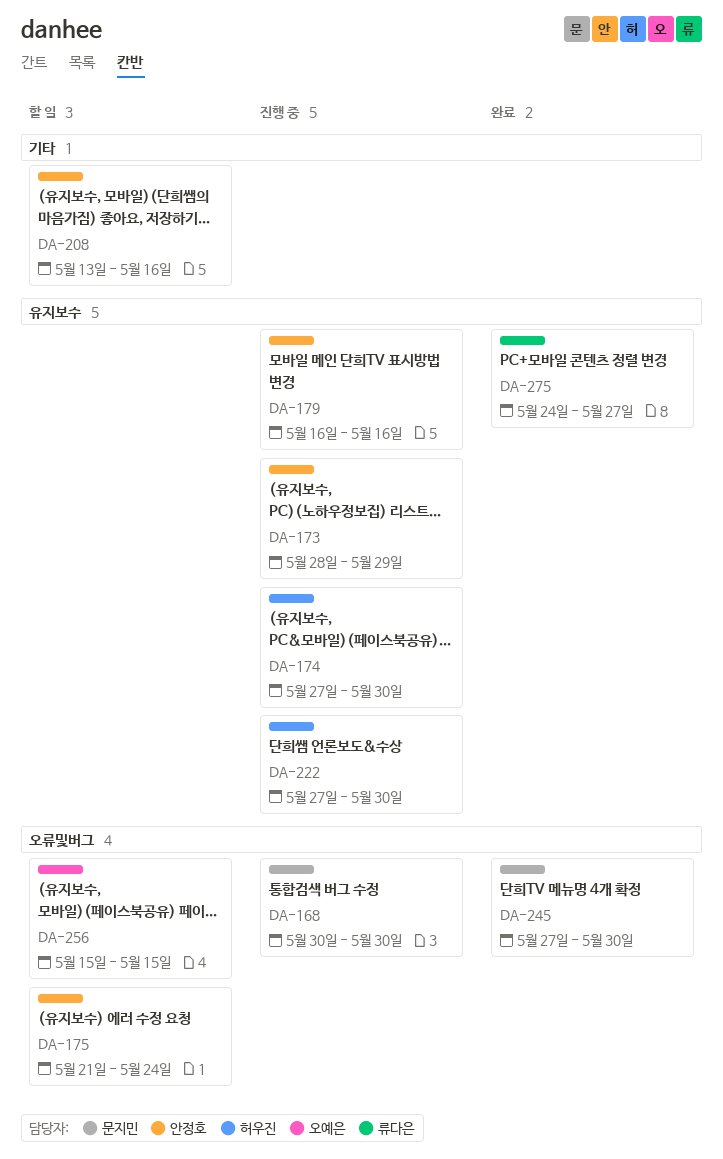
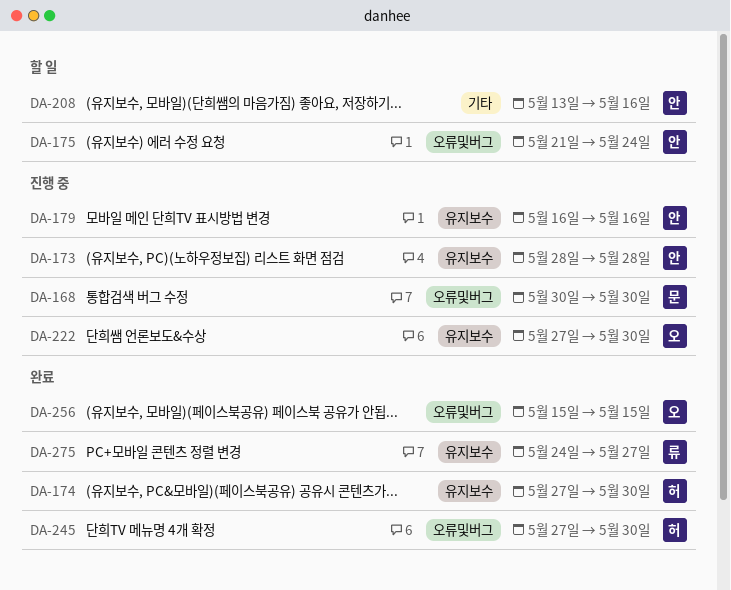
DA-173, due: May 29 -> May 28
DA-174, status: 진행 중 -> 완료
DA-222, owner: 허우진 -> 오예은
DA-245, owner: 문지민 -> 허우진
DA-256, status: 할 일 -> 완료

